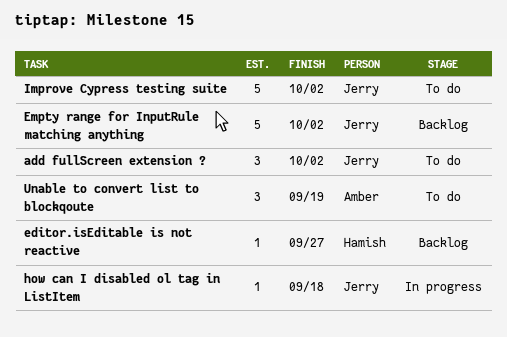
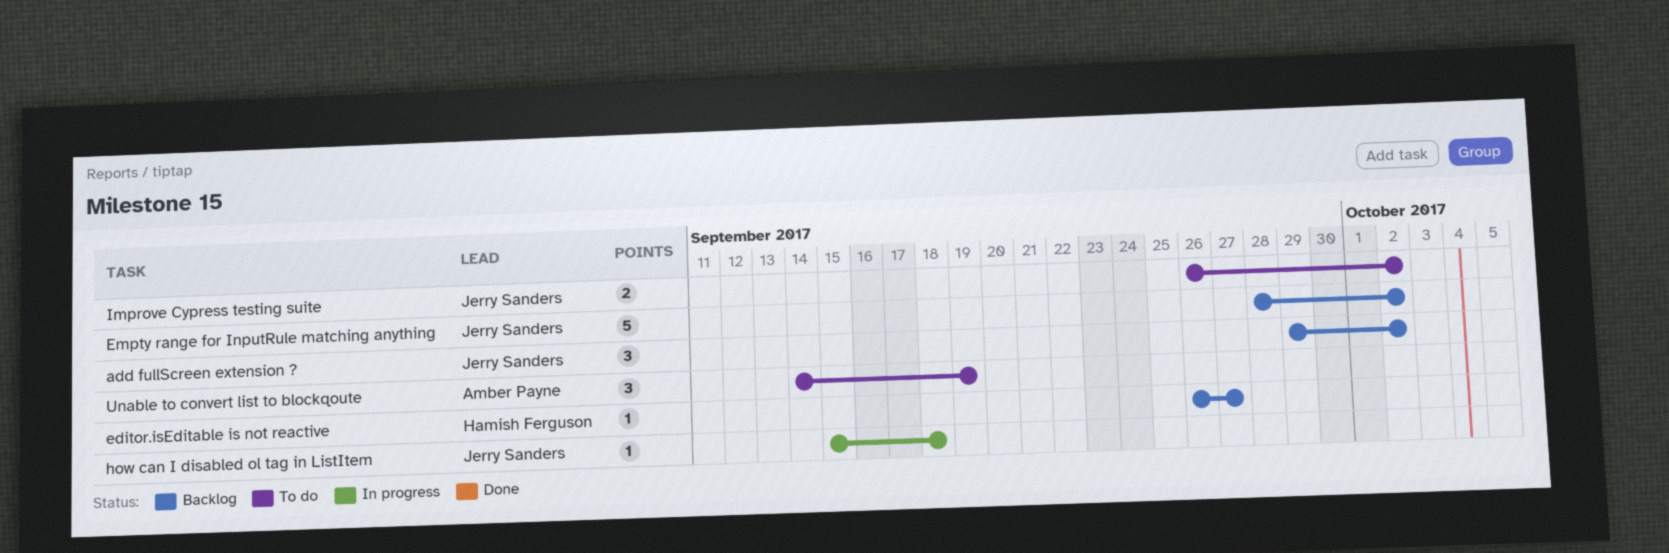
add fullScreen extension ?, status: To do -> Backlog
Improve Cypress testing suite, estimate: 5 -> 2

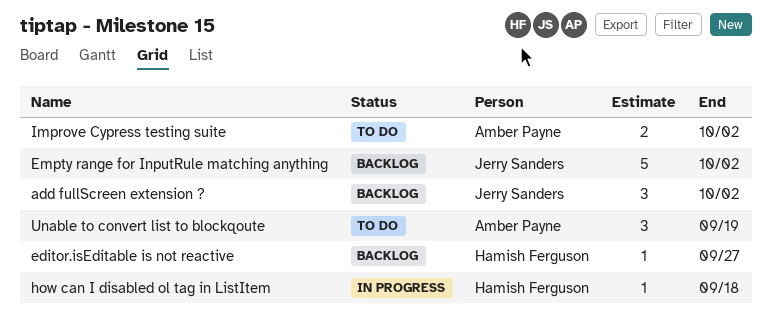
how can I disabled ol tag in ListItem, owner: Jerry Sanders -> Hamish Ferguson
Improve Cypress testing suite, owner: Jerry Sanders -> Amber Payne

